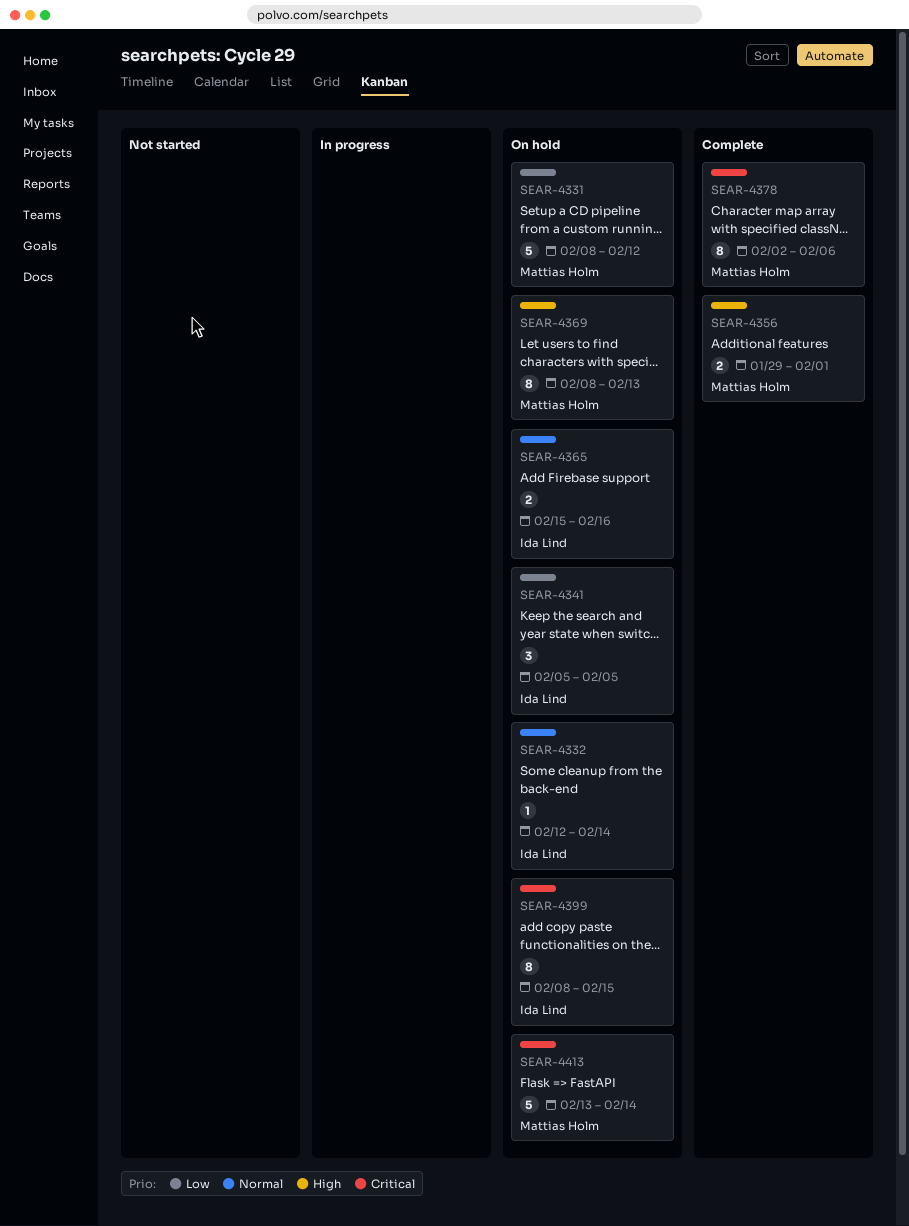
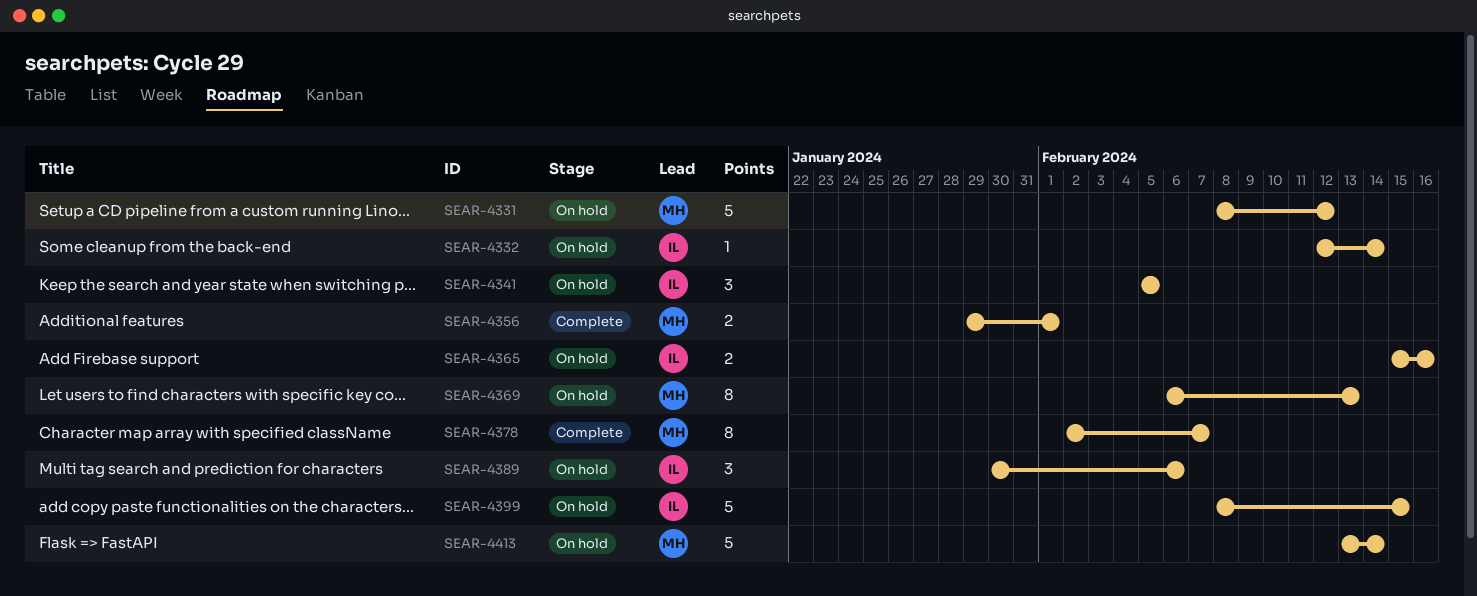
SEAR-4369, start: Feb 8 -> Feb 6
SEAR-4378, due: Feb 6 -> Feb 7
SEAR-4389: none -> present
SEAR-4399, estimate: 8 -> 5

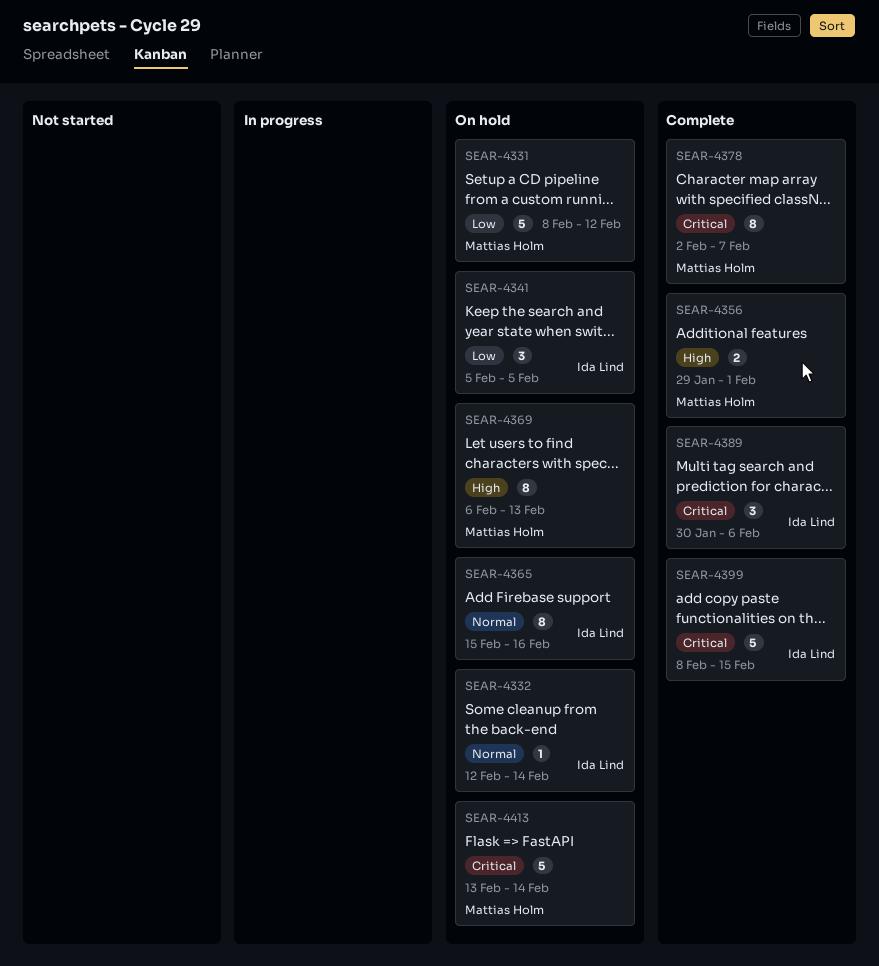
SEAR-4365, estimate: 2 -> 8
SEAR-4389, status: On hold -> Complete
SEAR-4399, status: On hold -> Complete

